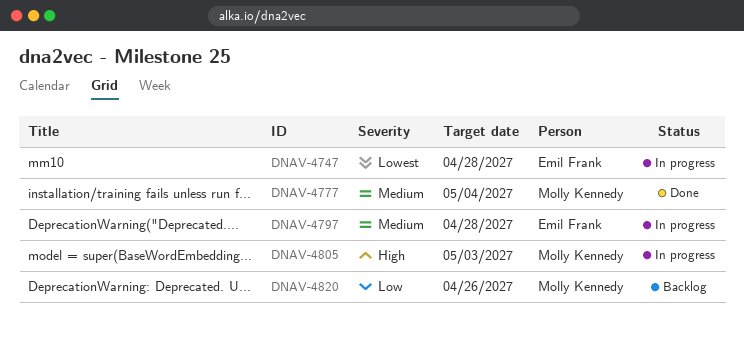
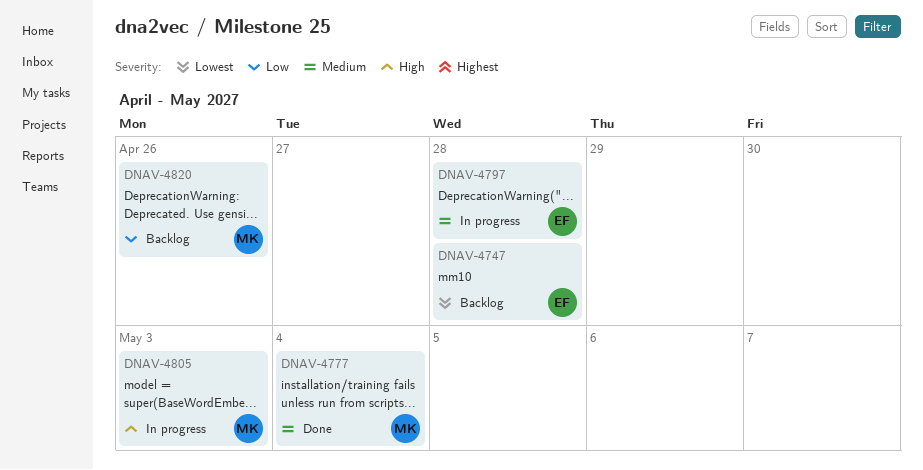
DNAV-4747, status: In progress -> Backlog

